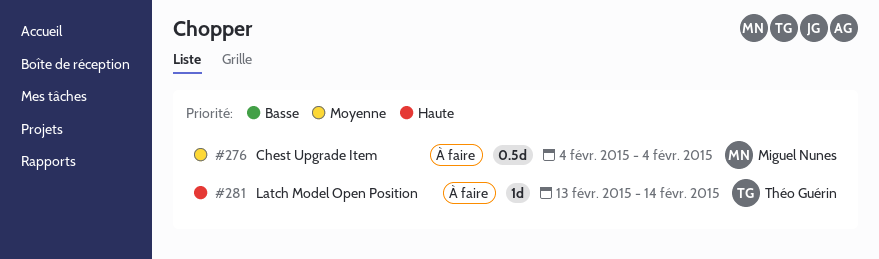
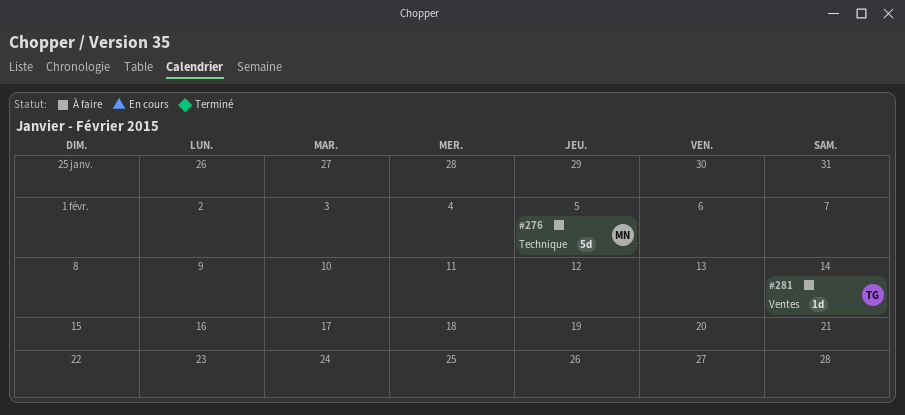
#276, estimate: 0.5d -> 5d
#276, due: Feb 4 -> Feb 5

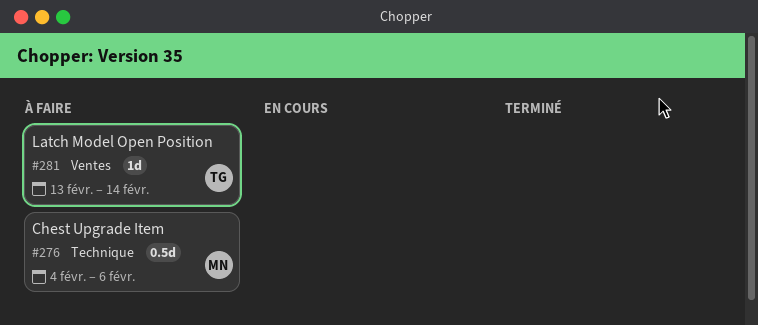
#276, estimate: 5d -> 0.5d
#276, due: Feb 5 -> Feb 6

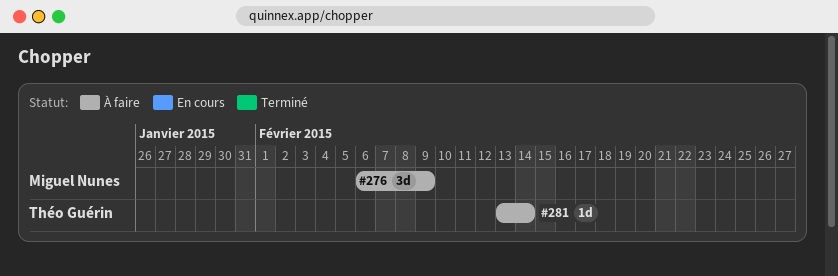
#276, estimate: 0.5d -> 3d
#276, start: Feb 4 -> Feb 6
#276, due: Feb 6 -> Feb 9

